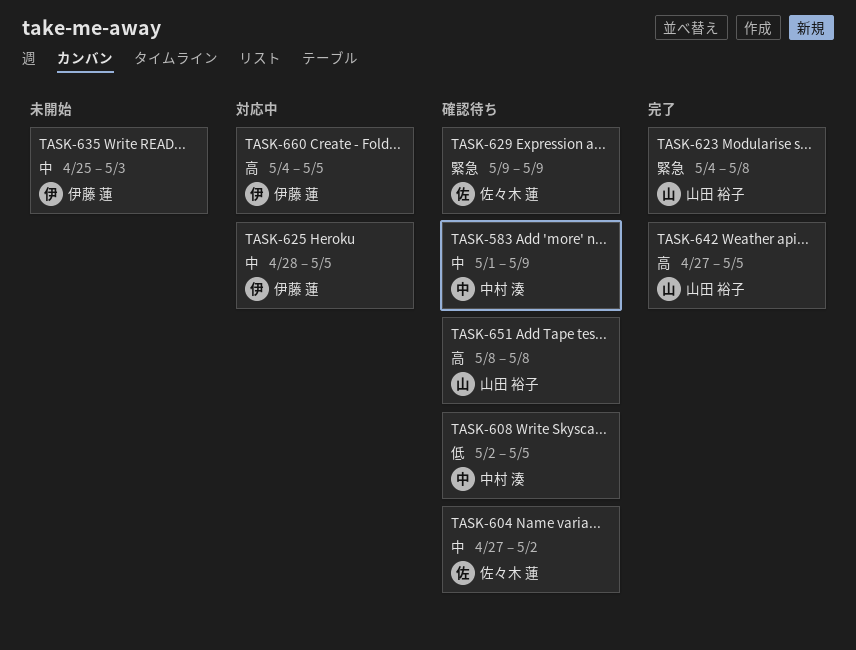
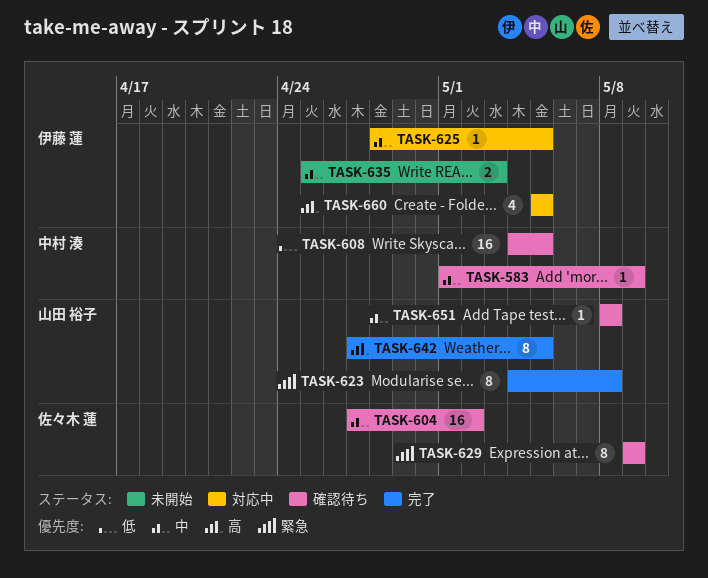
TASK-608, start: May 2 -> May 4
TASK-651, priority: 高 -> 中
TASK-660, start: May 4 -> May 5

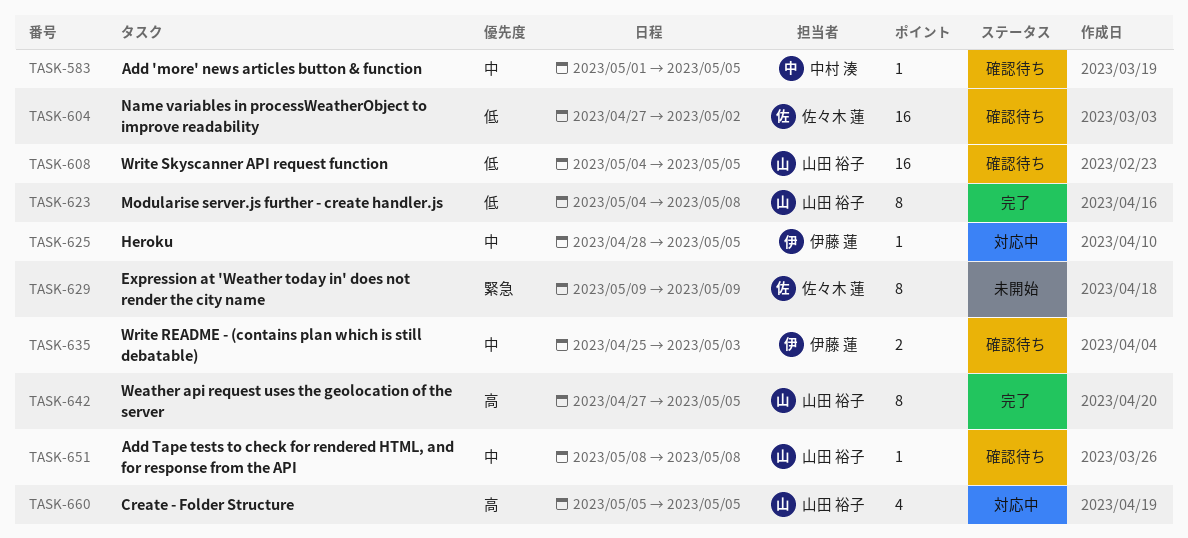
TASK-583, due: May 9 -> May 5
TASK-604, priority: 中 -> 低
TASK-608, owner: 中村 湊 -> 山田 裕子
TASK-623, priority: 緊急 -> 低
TASK-629, status: 確認待ち -> 未開始
TASK-635, status: 未開始 -> 確認待ち
TASK-660, owner: 伊藤 蓮 -> 山田 裕子

